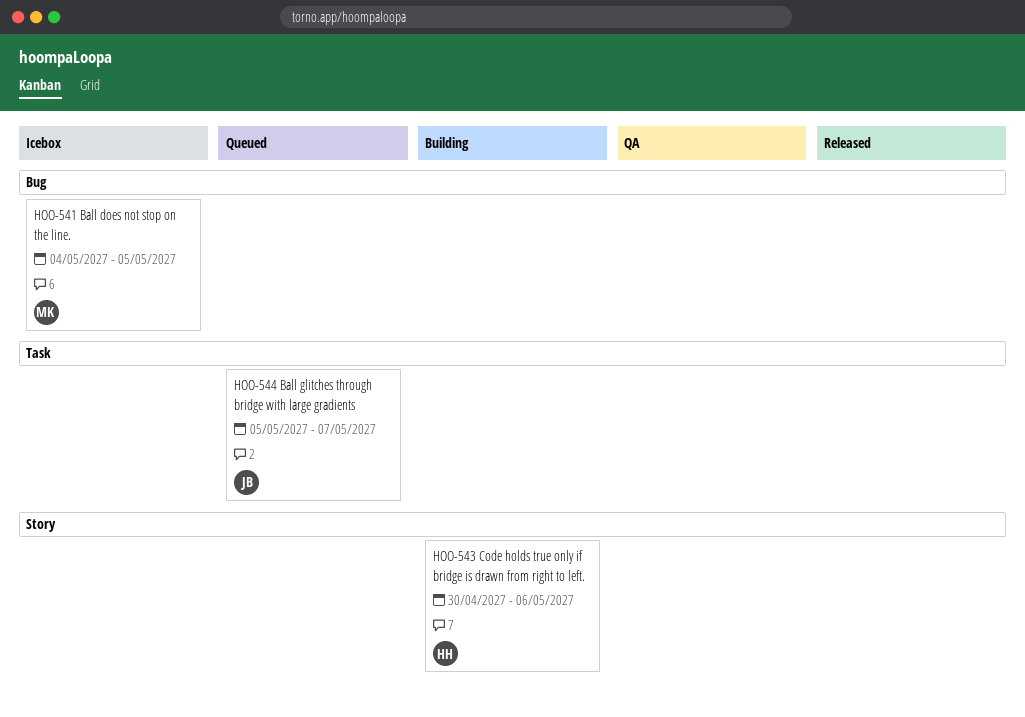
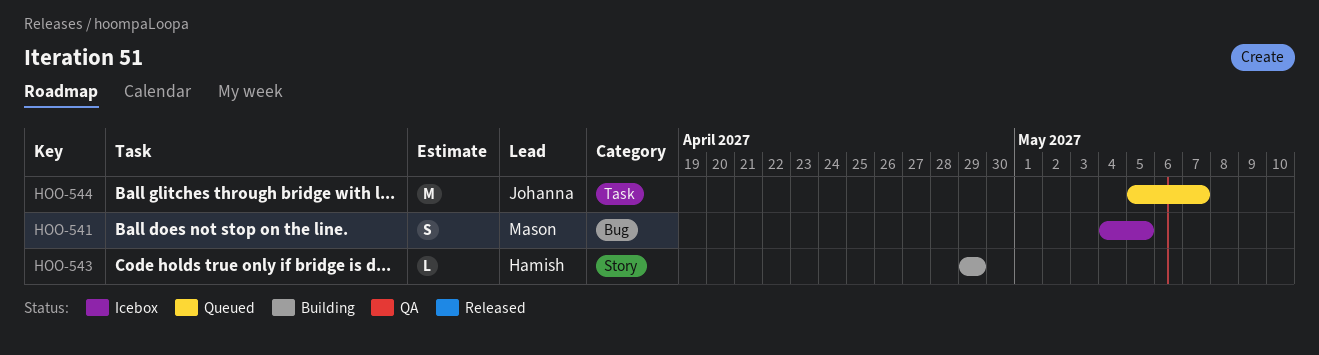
HOO-543, start: Apr 30 -> Apr 29
HOO-543, due: May 6 -> Apr 29

